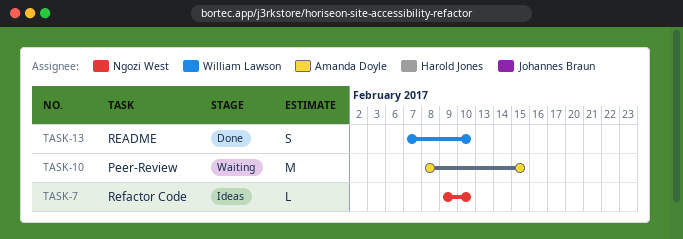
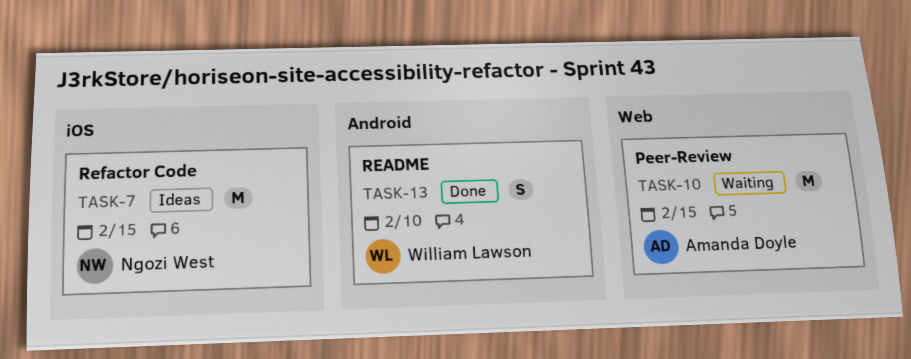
TASK-7, estimate: L -> M
TASK-7, due: Feb 10 -> Feb 15

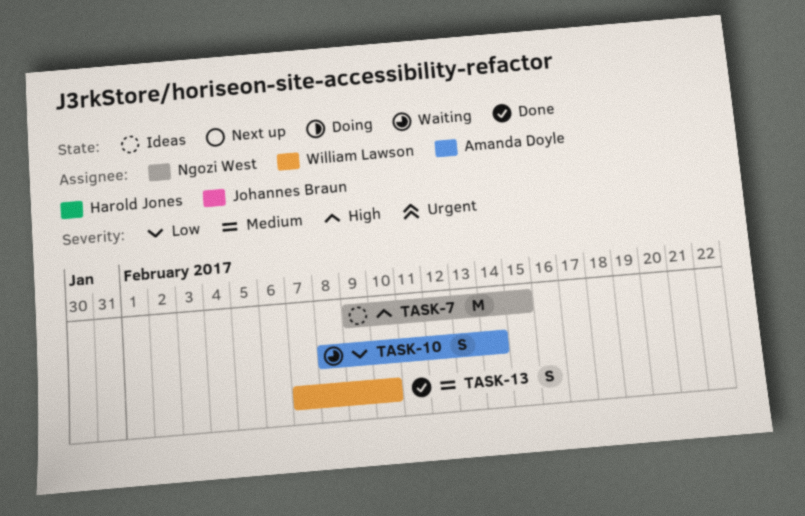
TASK-10, estimate: M -> S
TASK-10, due: Feb 15 -> Feb 14

